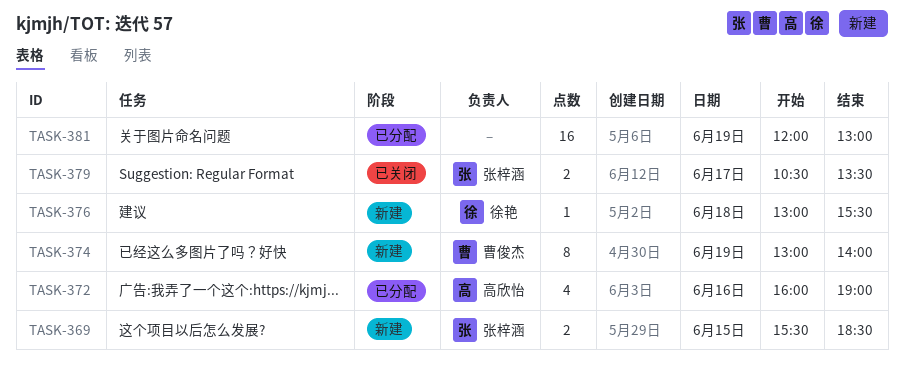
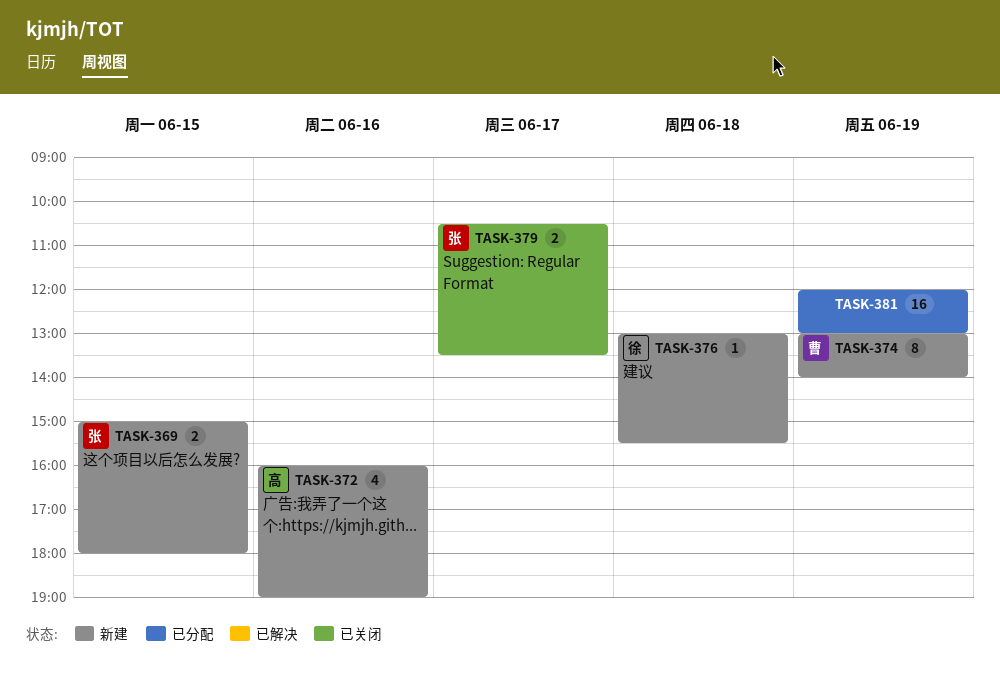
TASK-369, begins: 15:30 -> 15:00
TASK-369, ends: 18:30 -> 18:00
TASK-372, status: 已分配 -> 新建

